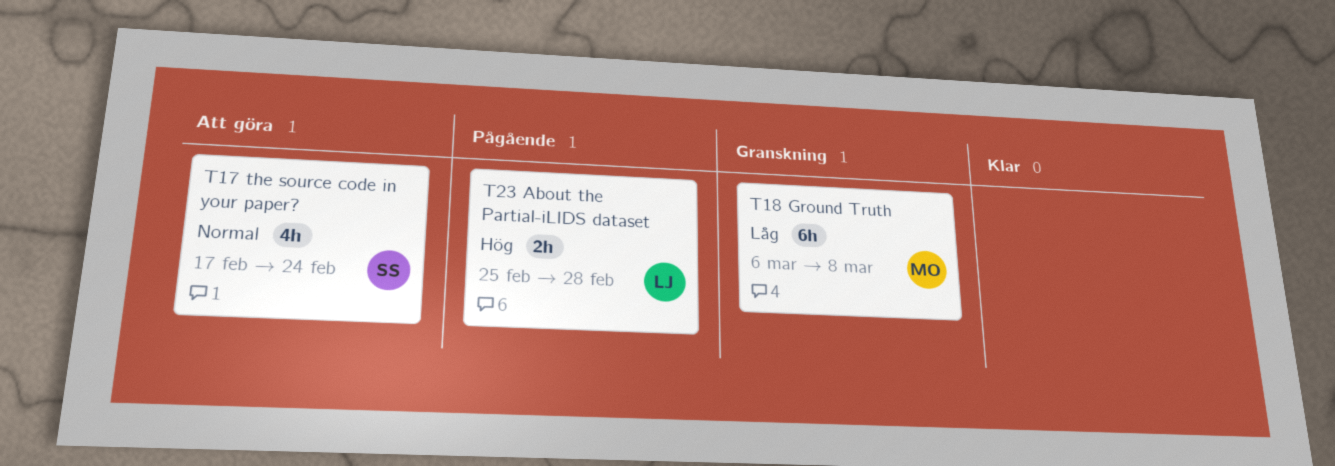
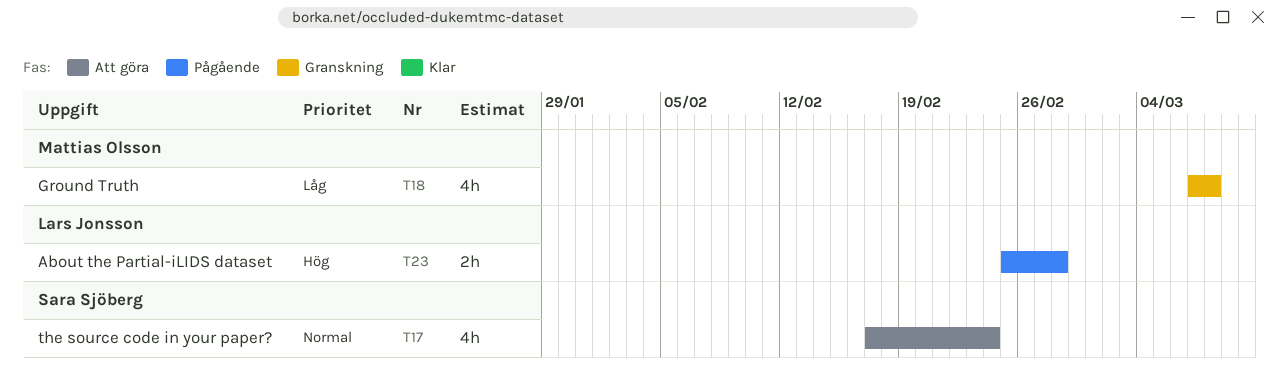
T18, estimate: 6h -> 4h
T18, start: Mar 6 -> Mar 7

